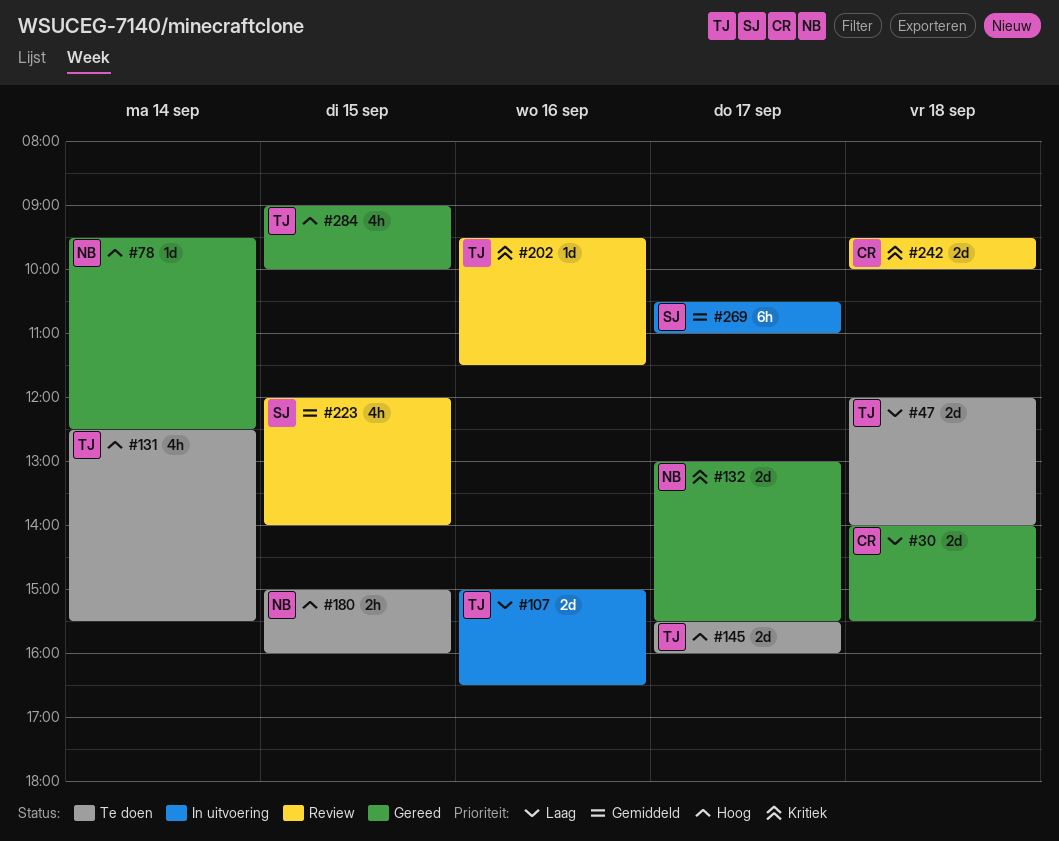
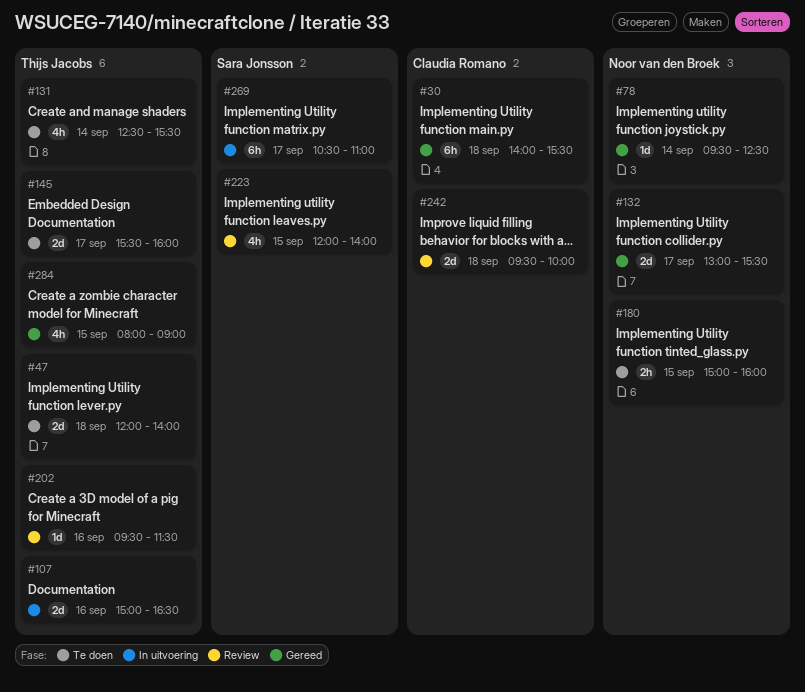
#30, estimate: 2d -> 6h
#284, begins: 09:00 -> 08:00
#284, ends: 10:00 -> 09:00

